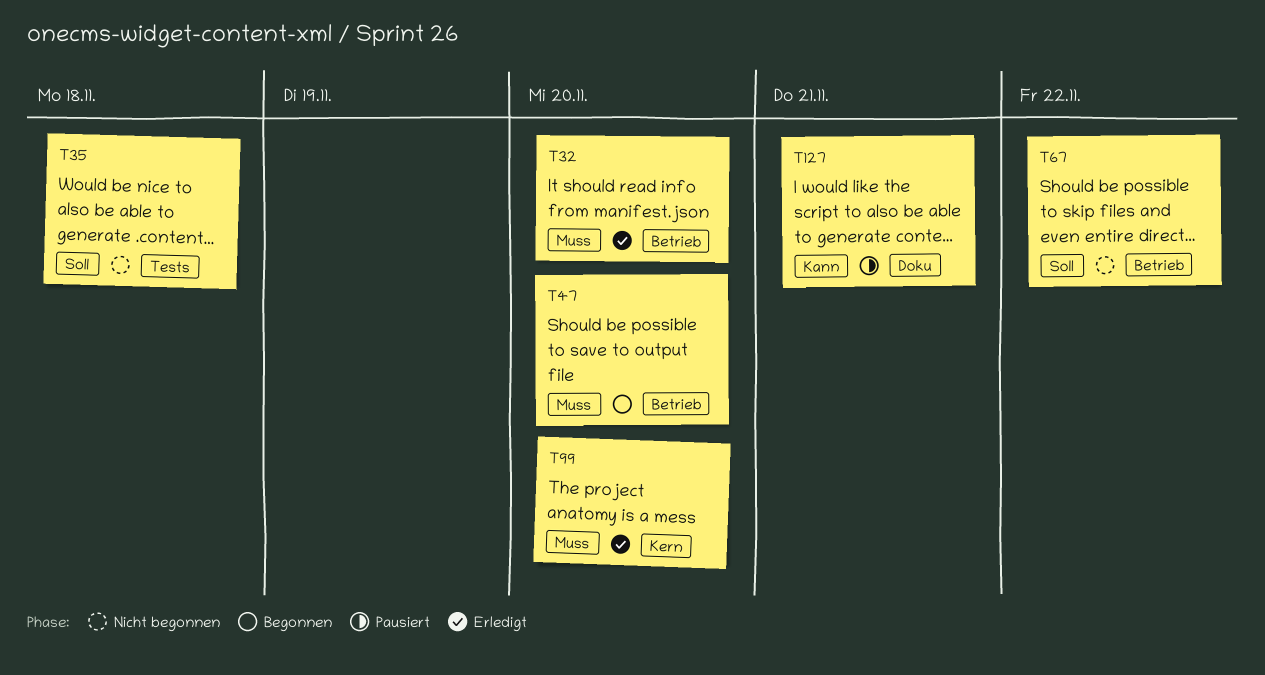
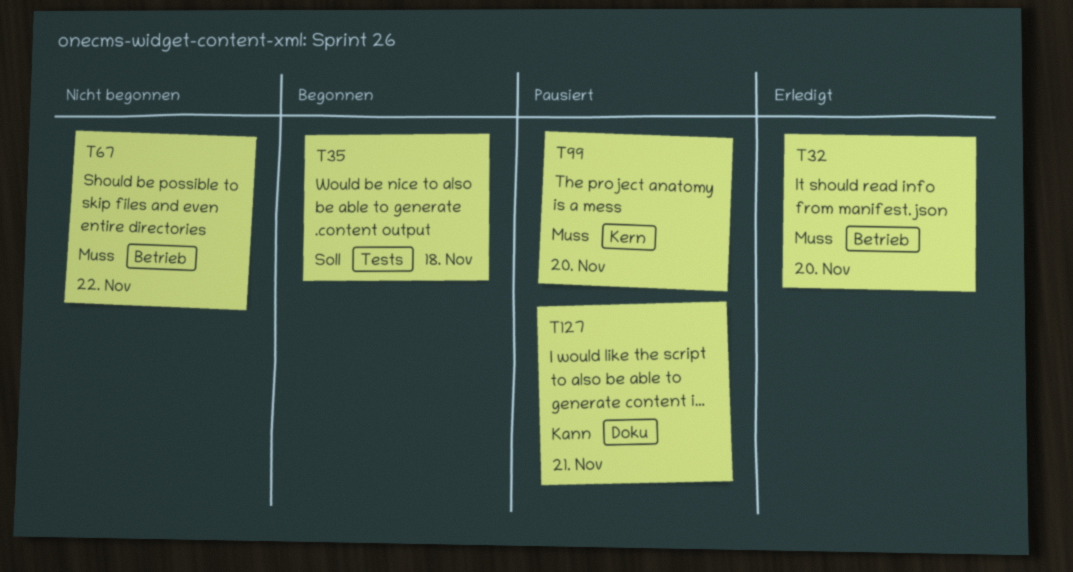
T35, status: Nicht begonnen -> Begonnen
T47: present -> none
T67, priority: Soll -> Muss
T99, status: Erledigt -> Pausiert

